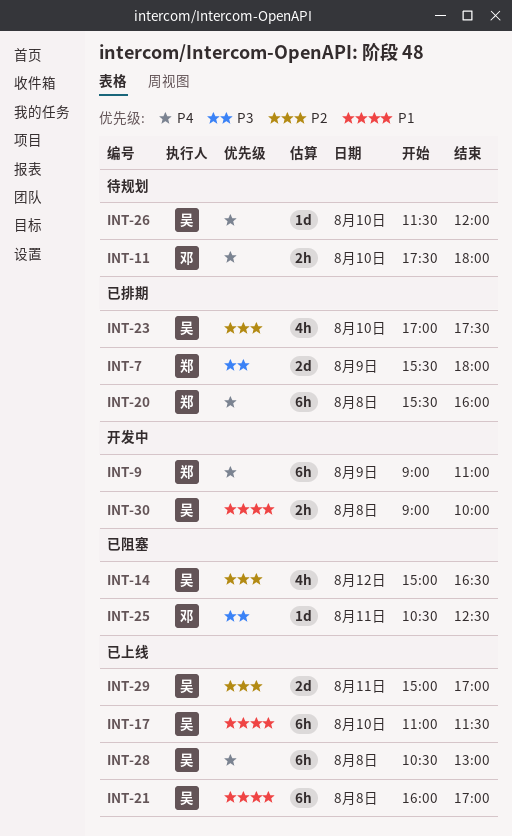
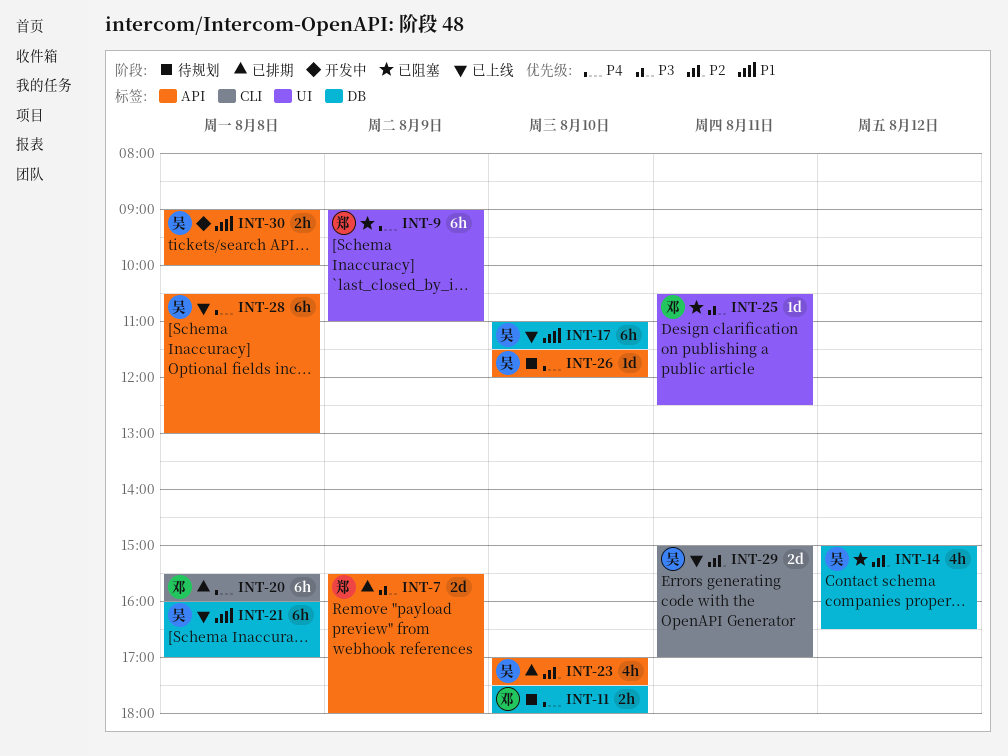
INT-9, status: 开发中 -> 已阻塞
INT-20, owner: 郑 -> 邓

